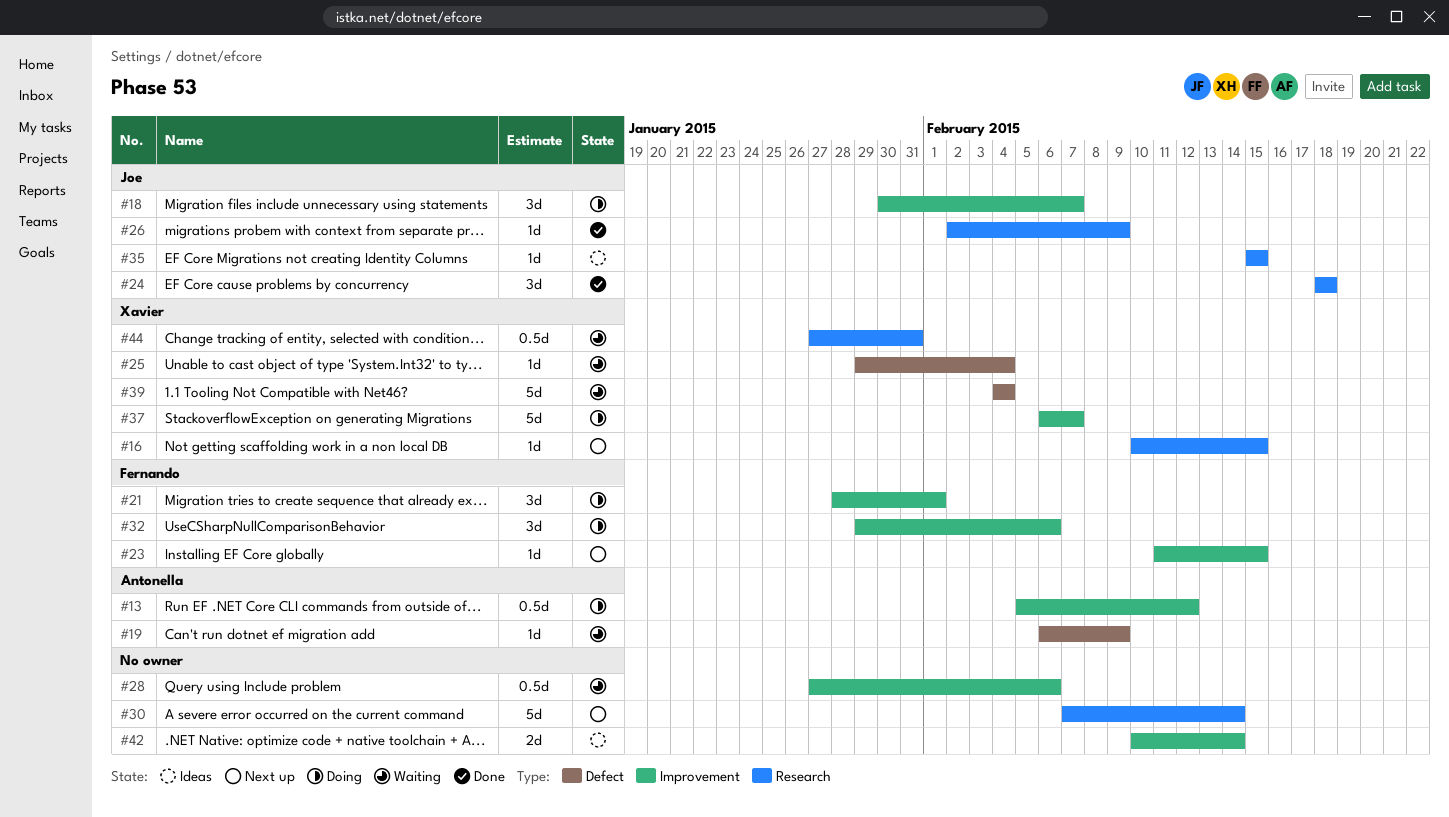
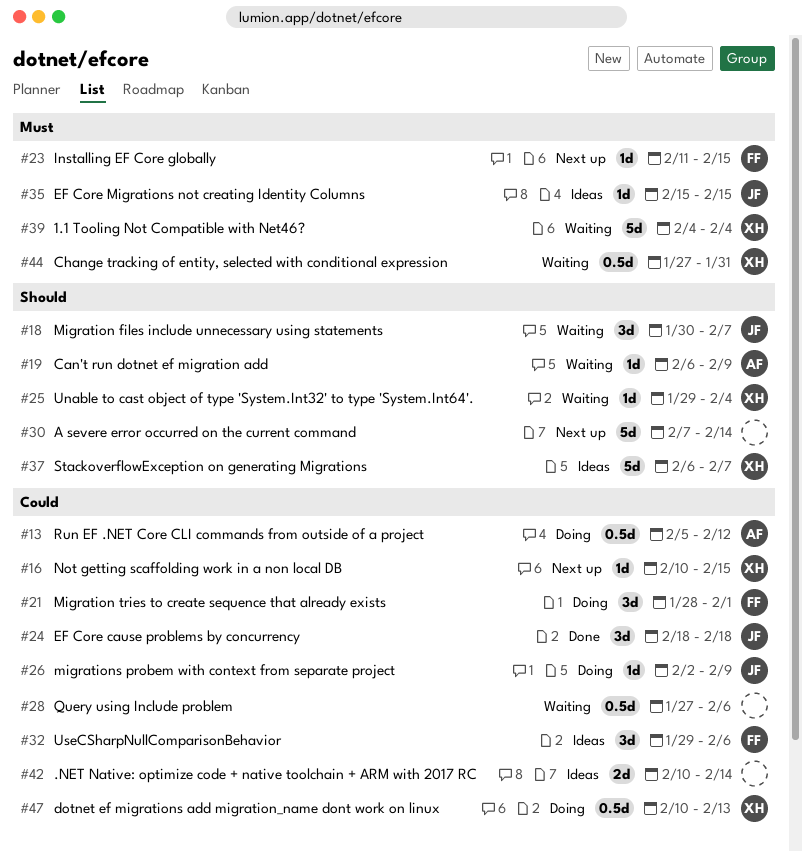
#18, status: Doing -> Waiting
#26, status: Done -> Doing
#32, status: Doing -> Ideas
#37, status: Doing -> Ideas
#47: none -> present

